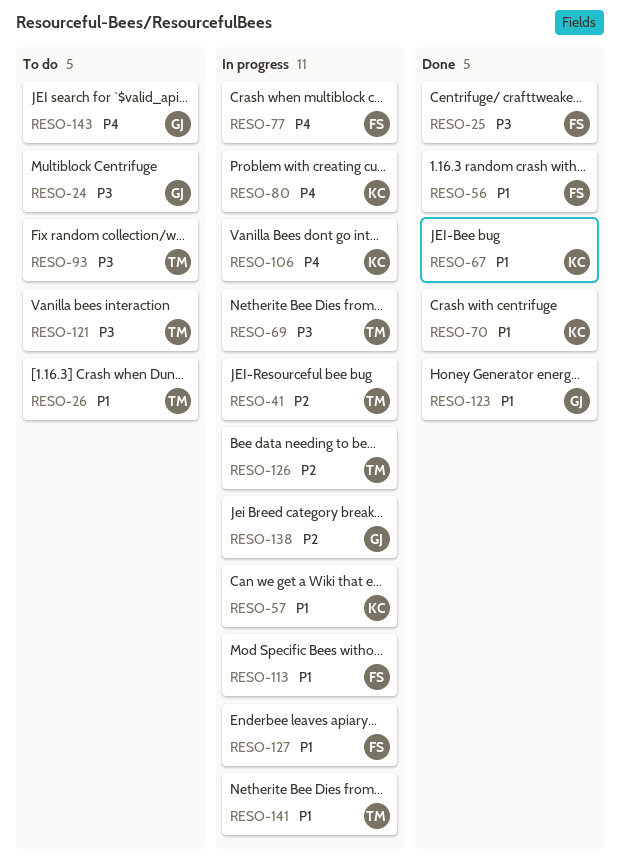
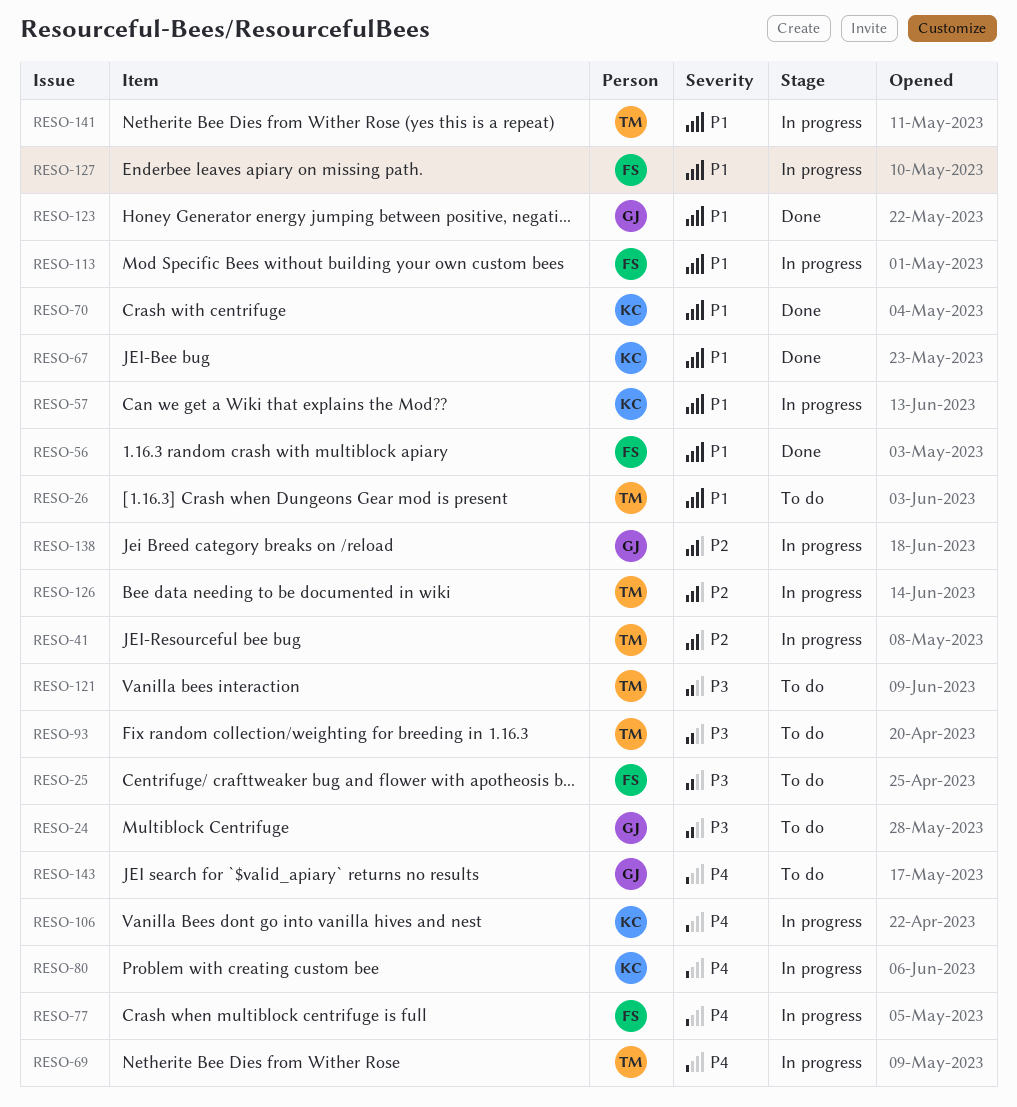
RESO-25, status: Done -> To do
RESO-69, priority: P3 -> P4

